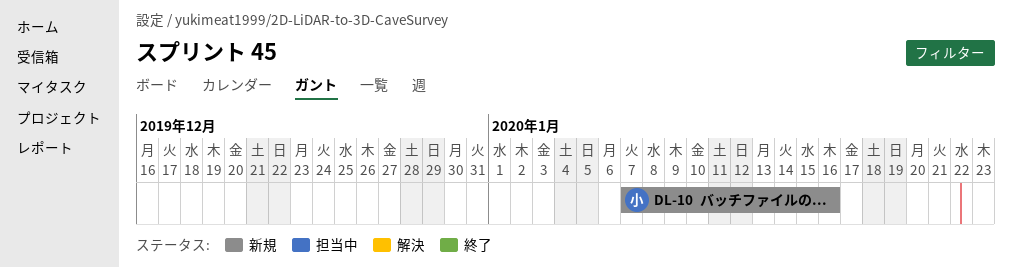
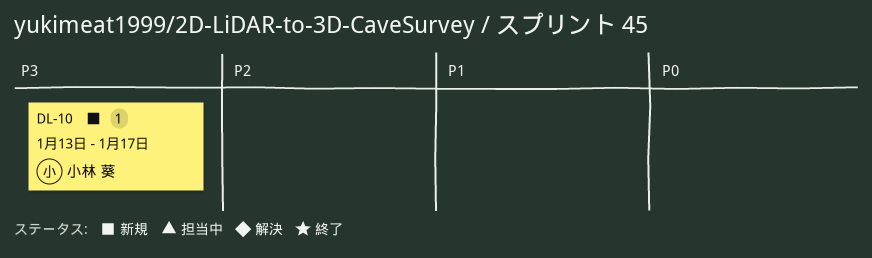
DL-10, start: Jan 7 -> Jan 13
DL-10, due: Jan 16 -> Jan 17

